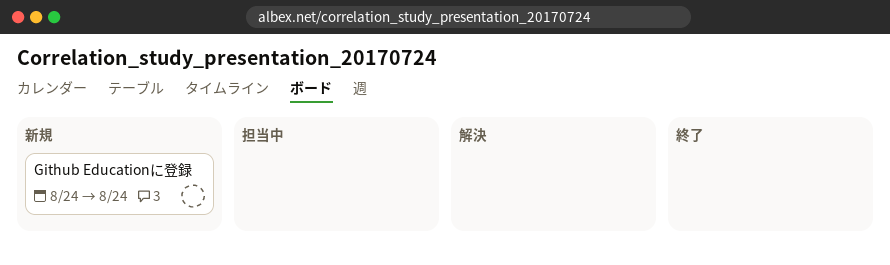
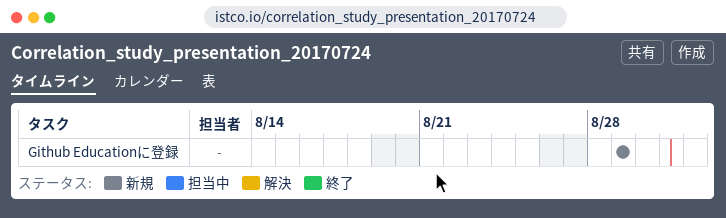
Github Educationに登録, start: Aug 24 -> Aug 29
Github Educationに登録, due: Aug 24 -> Aug 29

